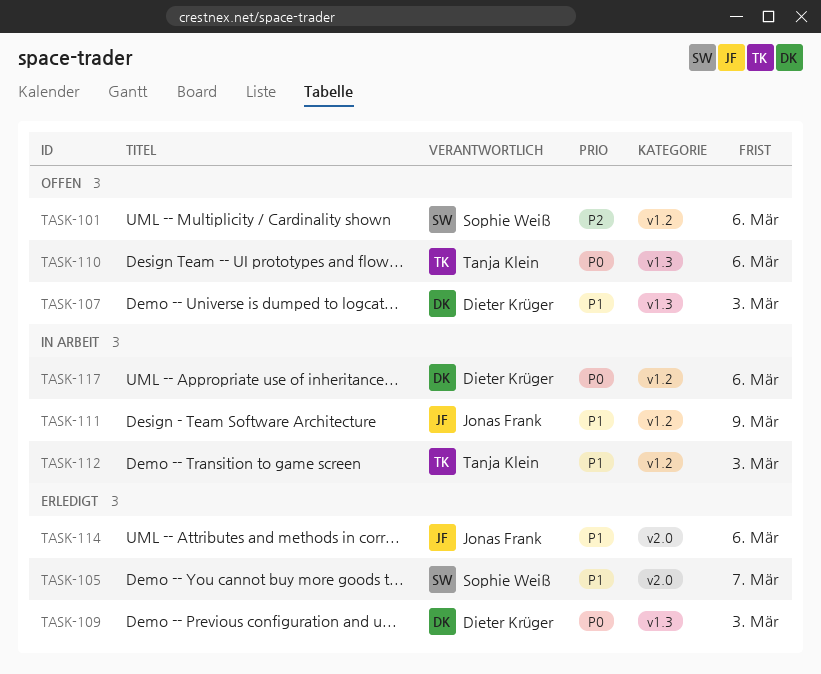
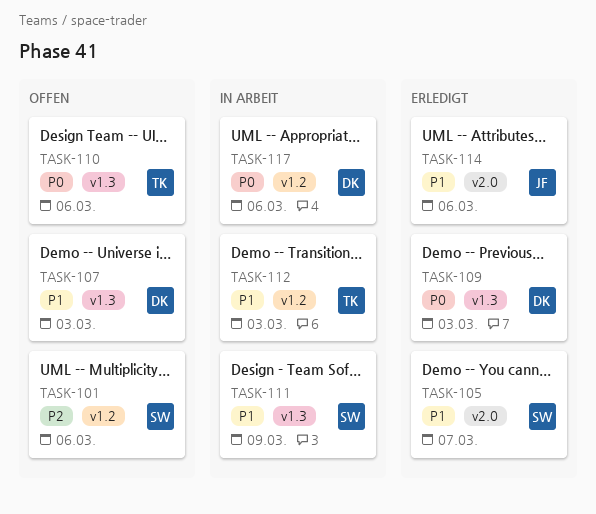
TASK-111, owner: Jonas Frank -> Sophie Weiß
TASK-111, label: v1.2 -> v1.3

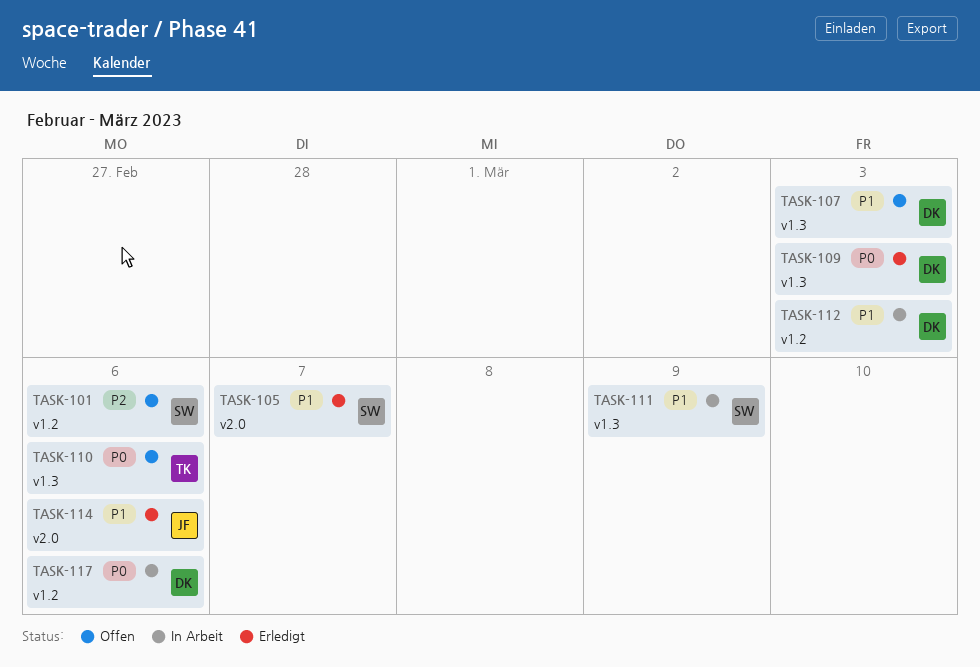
TASK-112, owner: TK -> DK

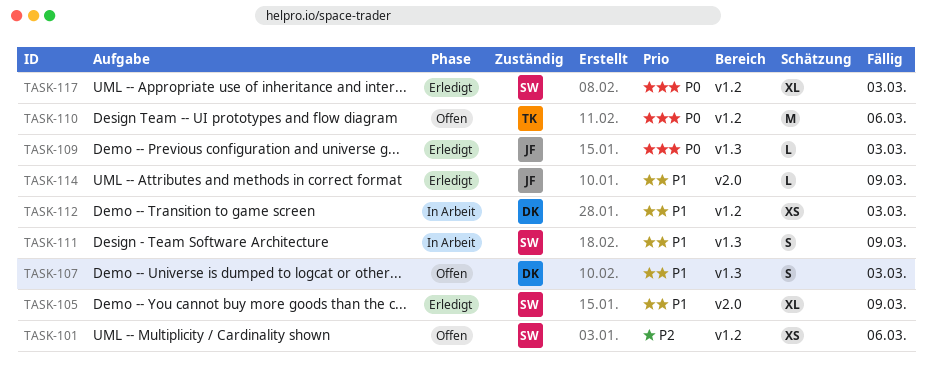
TASK-105, due: Mar 7 -> Mar 9
TASK-109, owner: DK -> JF
TASK-110, label: v1.3 -> v1.2
TASK-114, due: Mar 6 -> Mar 9
TASK-117, status: In Arbeit -> Erledigt
TASK-117, owner: DK -> SW
TASK-117, due: Mar 6 -> Mar 3

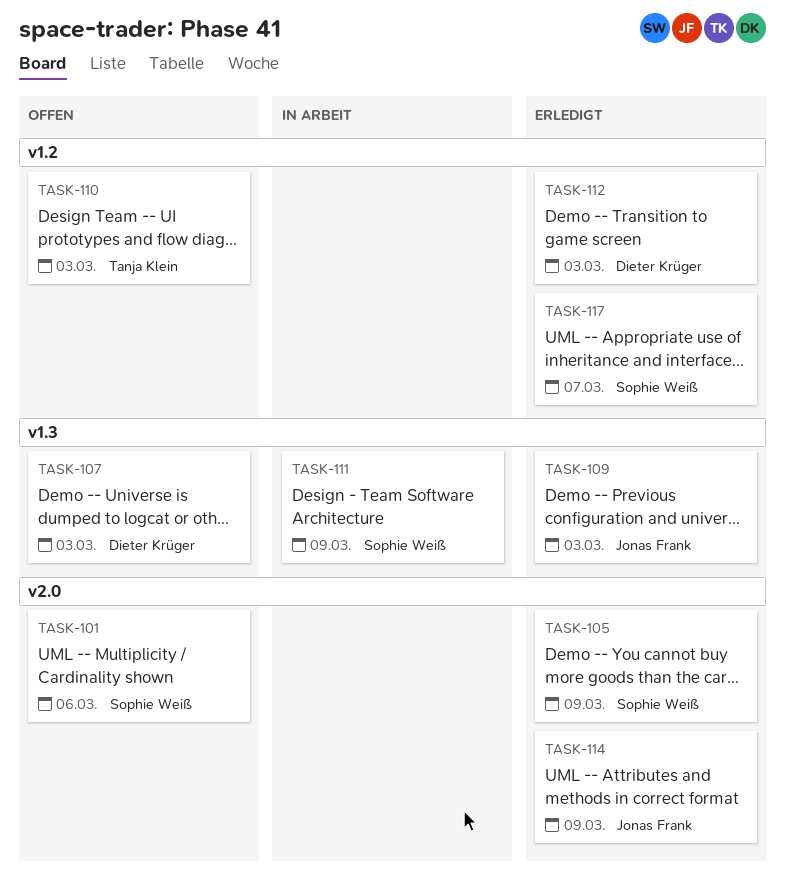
TASK-101, label: v1.2 -> v2.0
TASK-110, due: Mar 6 -> Mar 3
TASK-112, status: In Arbeit -> Erledigt
TASK-117, due: Mar 3 -> Mar 7

